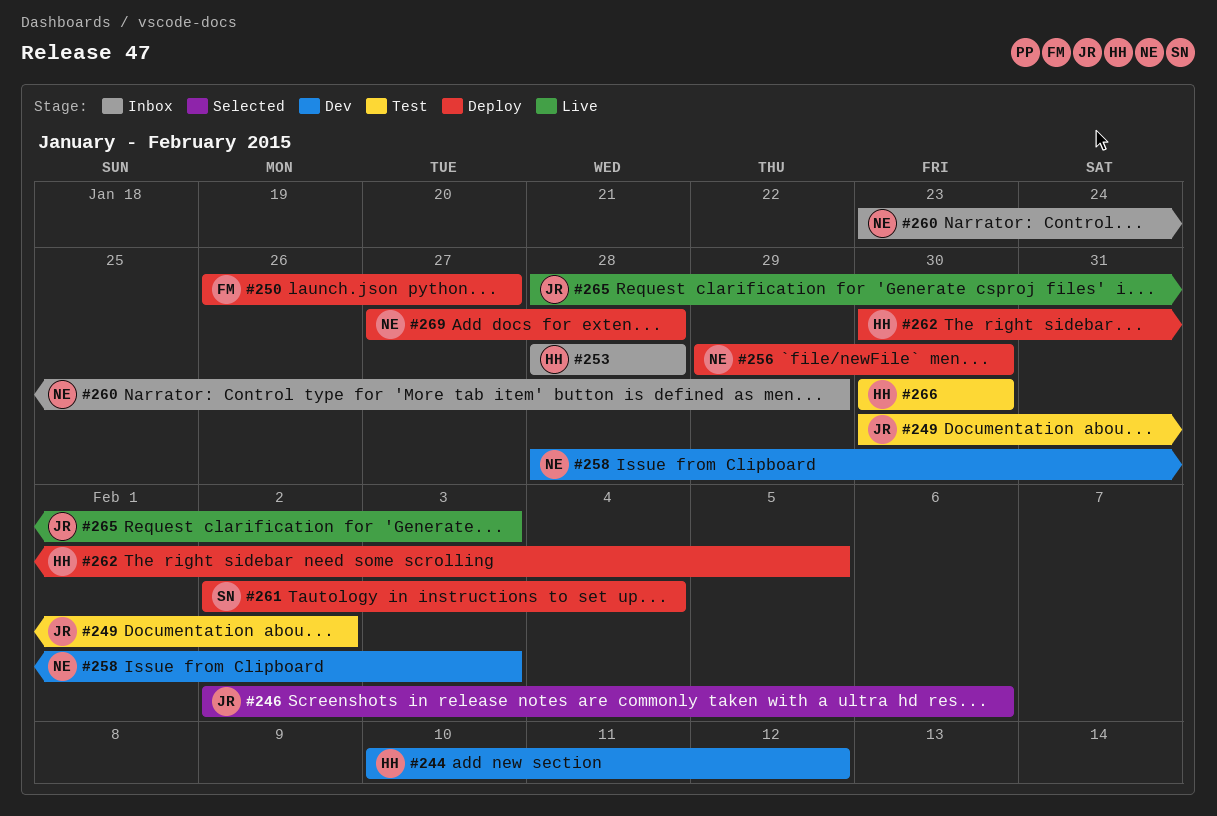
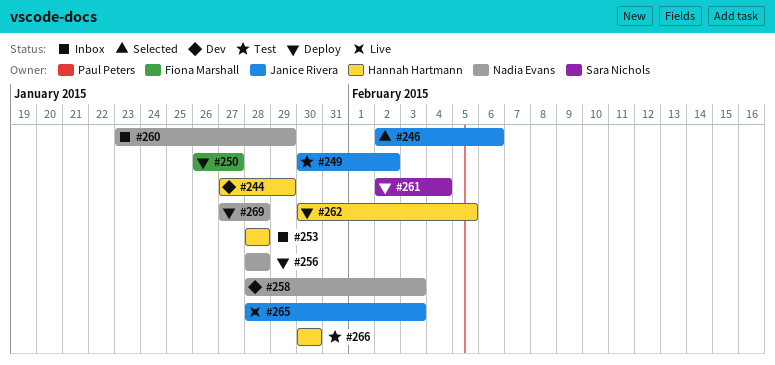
#244, start: Feb 10 -> Jan 27
#244, due: Feb 12 -> Jan 29
#256, start: Jan 29 -> Jan 28
#256, due: Jan 30 -> Jan 28

